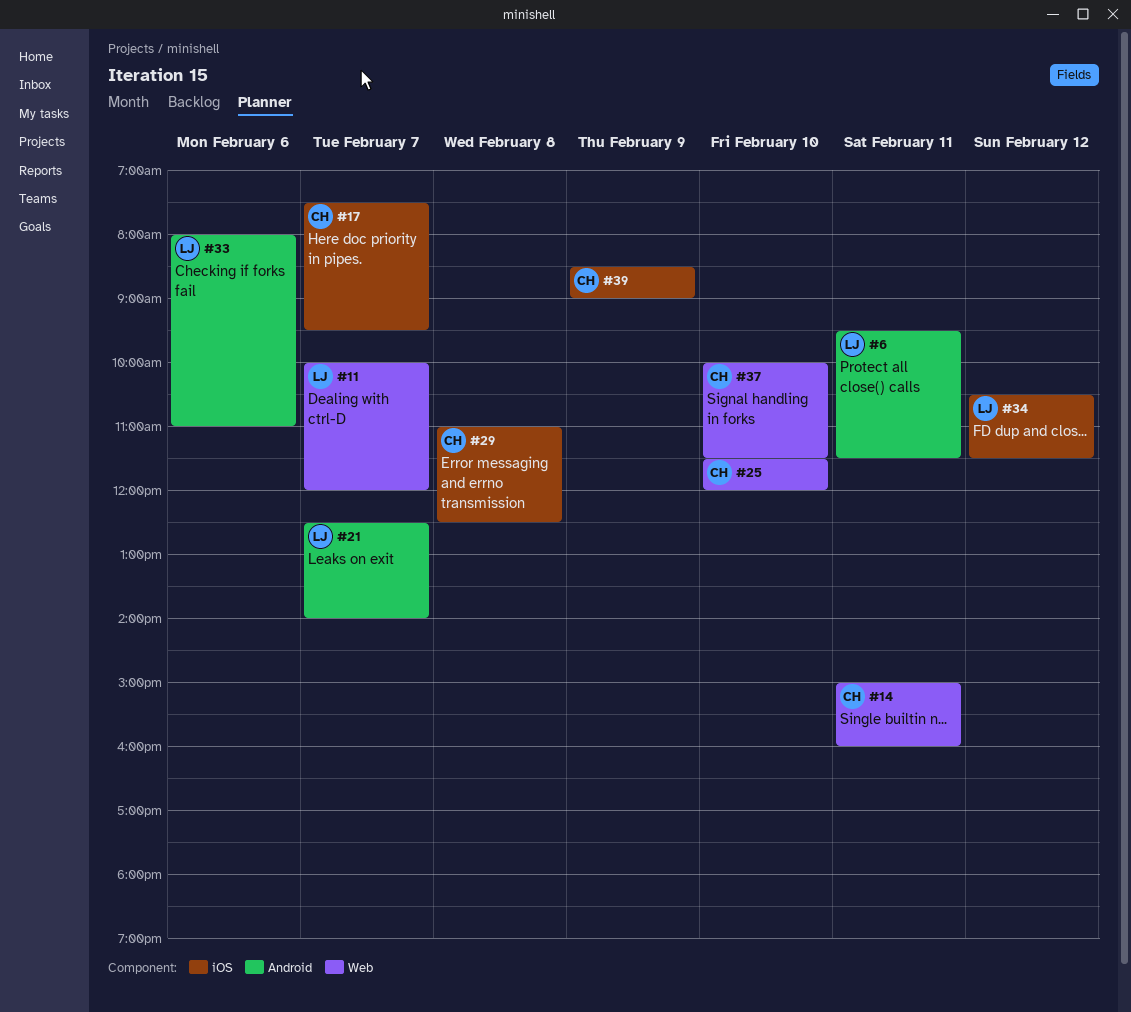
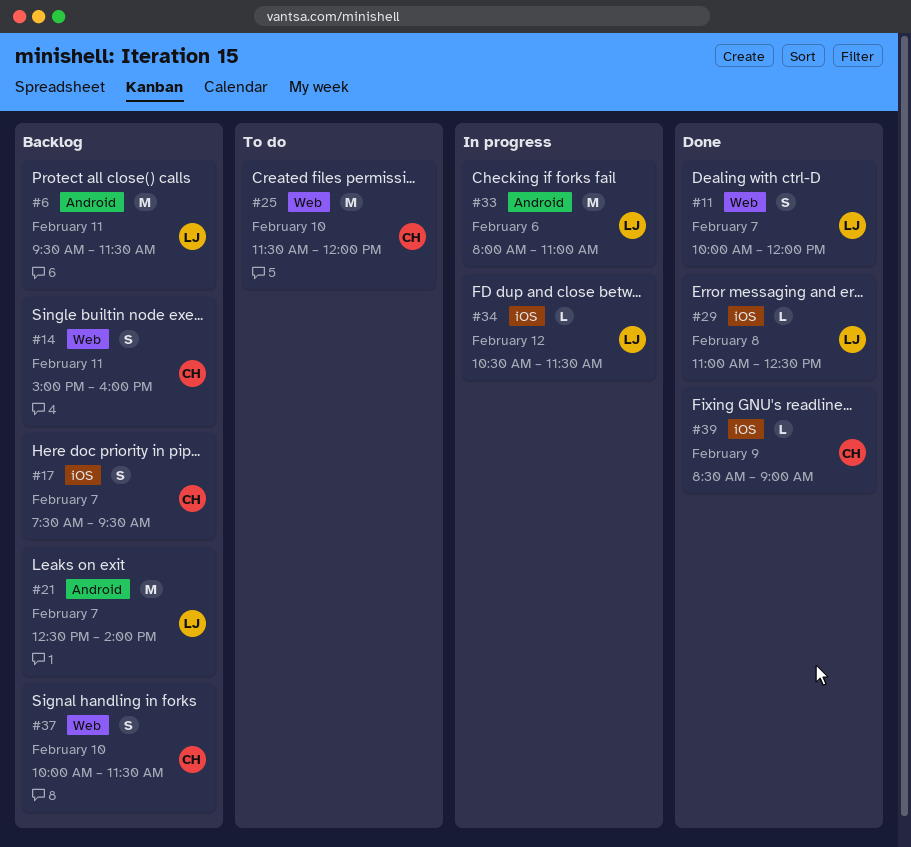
#29, owner: CH -> LJ

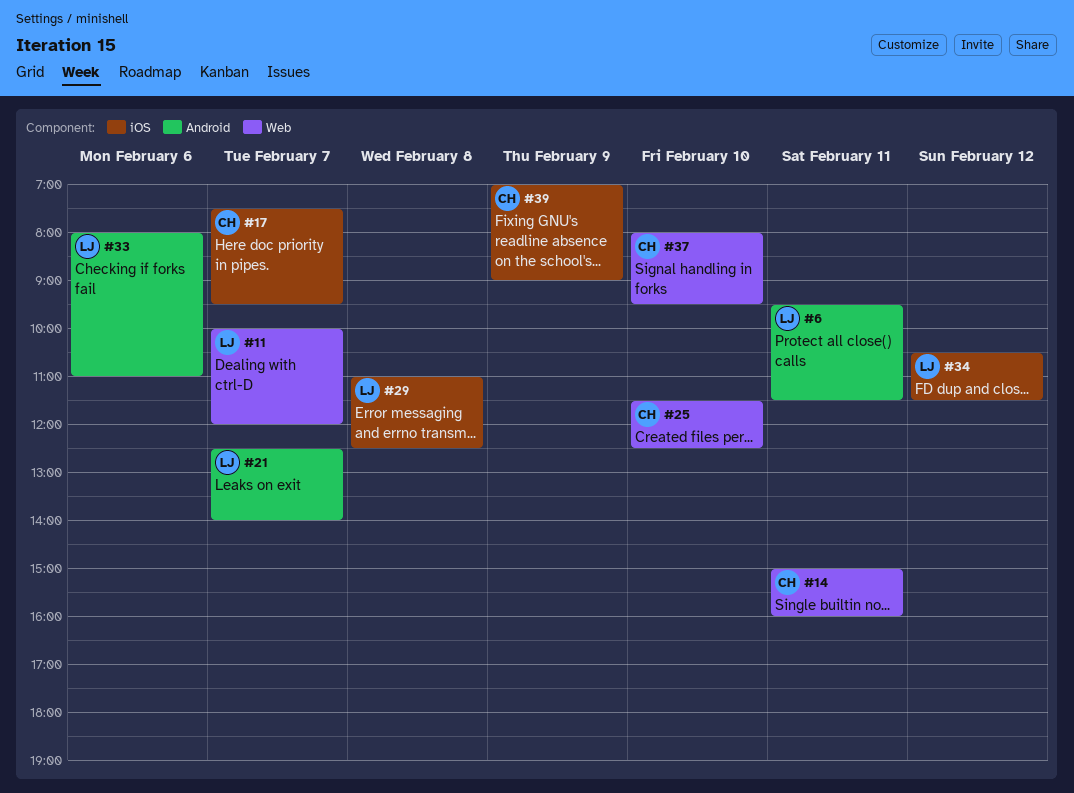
#25, ends: 12:00 -> 12:30
#37, begins: 10:00 -> 08:00
#37, ends: 11:30 -> 09:30
#39, begins: 08:30 -> 07:00

